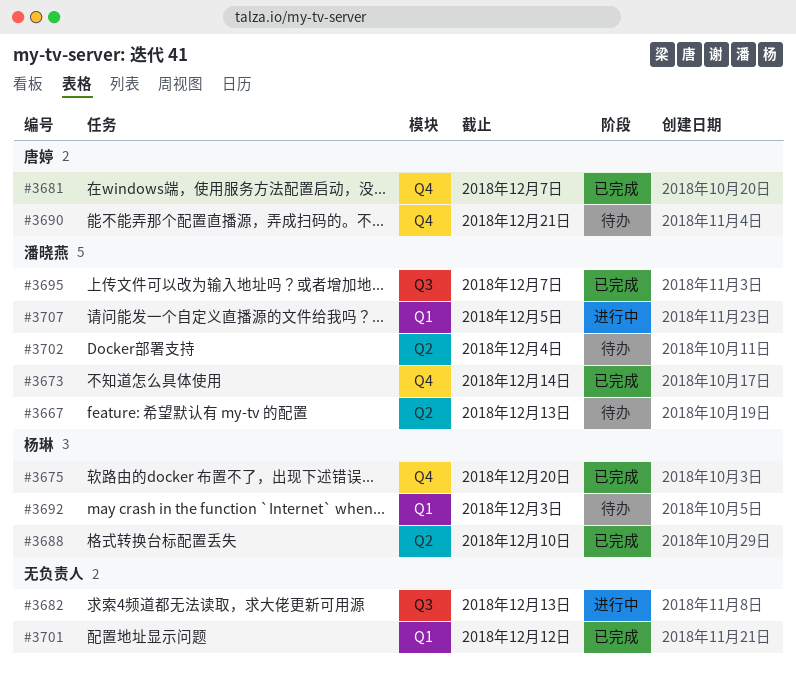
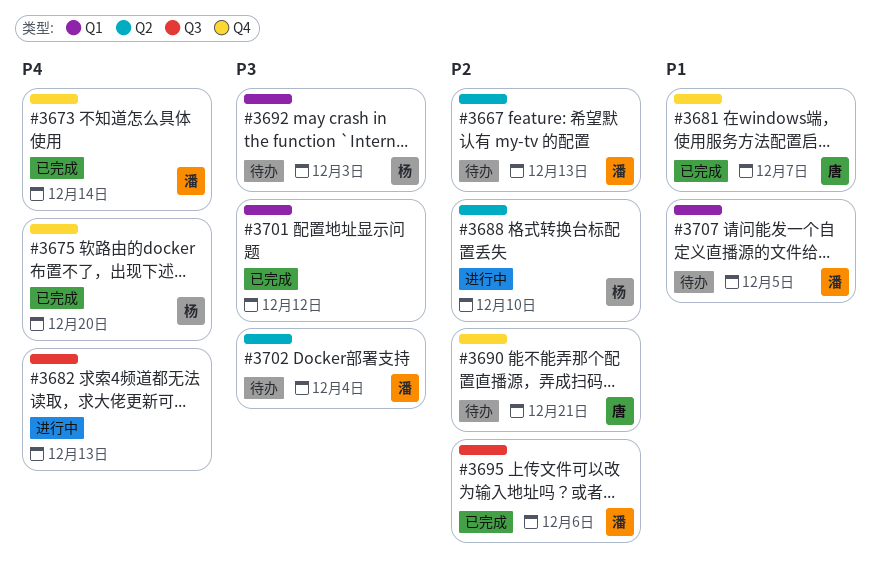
#3688, status: 已完成 -> 进行中
#3695, due: Dec 7 -> Dec 6
#3707, status: 进行中 -> 待办

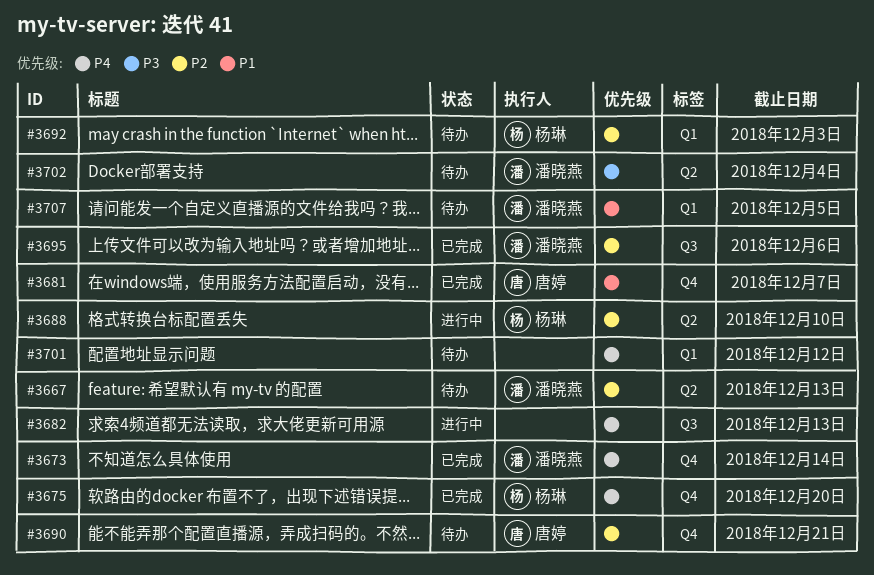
#3692, priority: P3 -> P2
#3701, status: 已完成 -> 待办
#3701, priority: P3 -> P4

